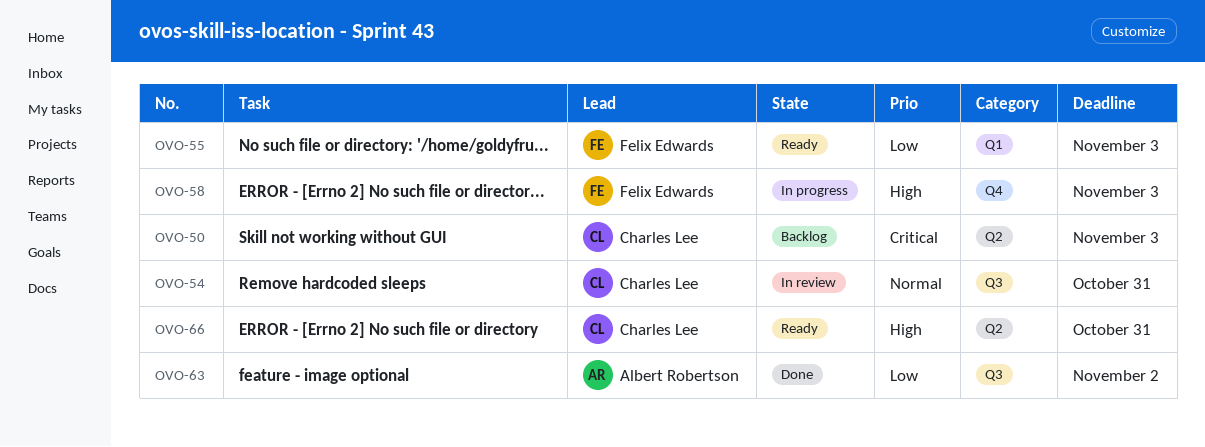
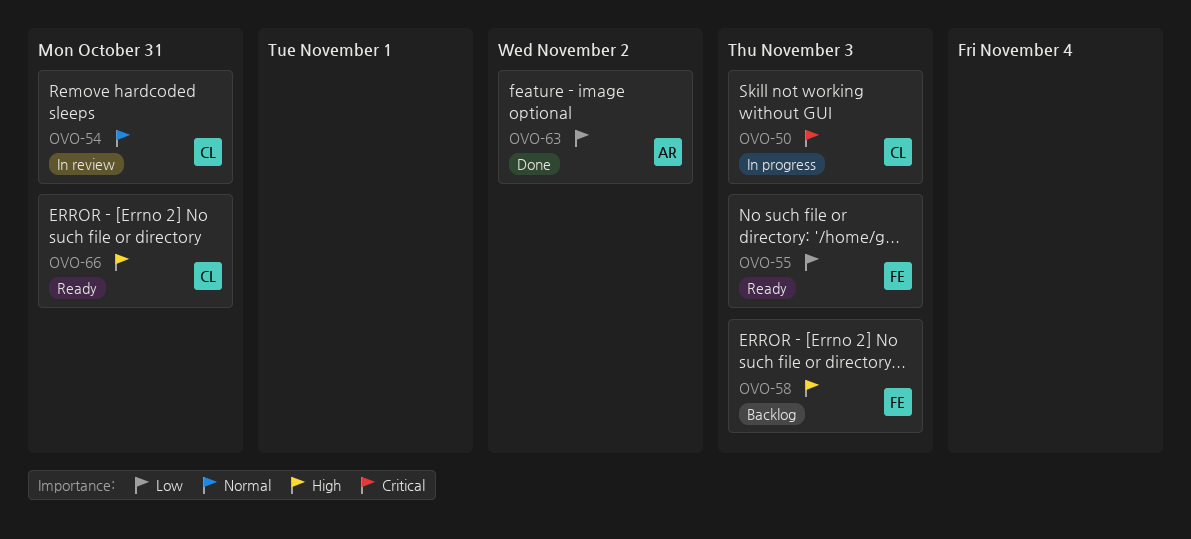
OVO-50, status: Backlog -> In progress
OVO-58, status: In progress -> Backlog

